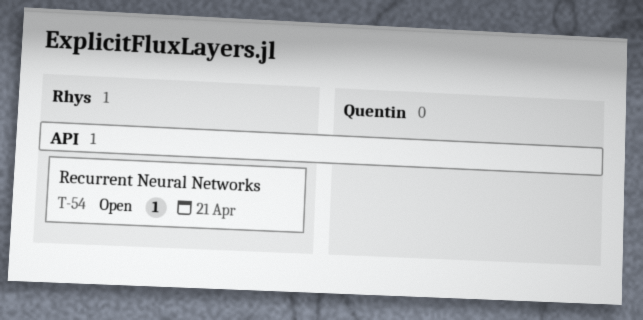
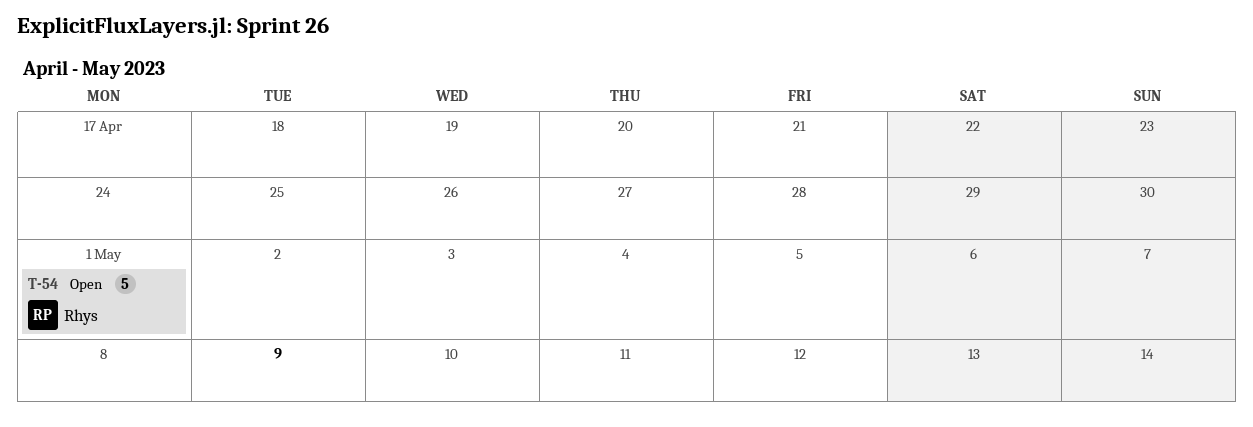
T-54, estimate: 1 -> 5
T-54, due: Apr 21 -> May 1

